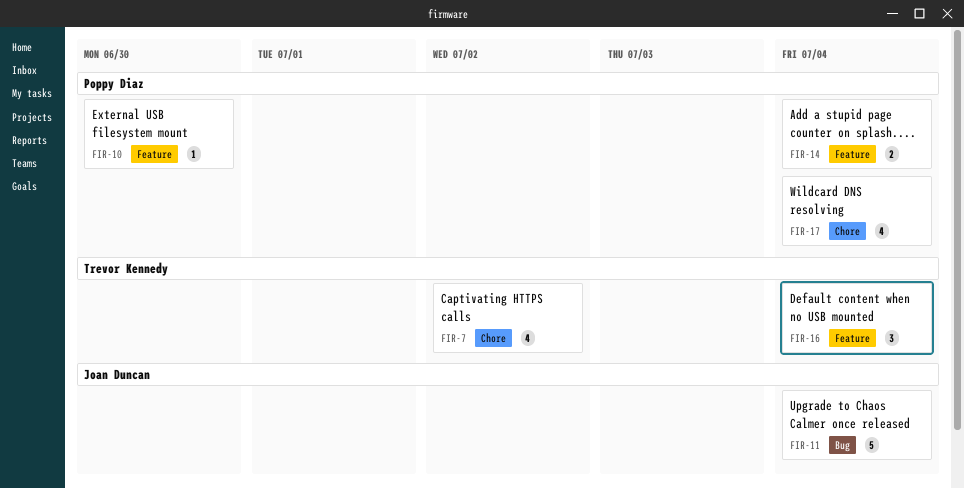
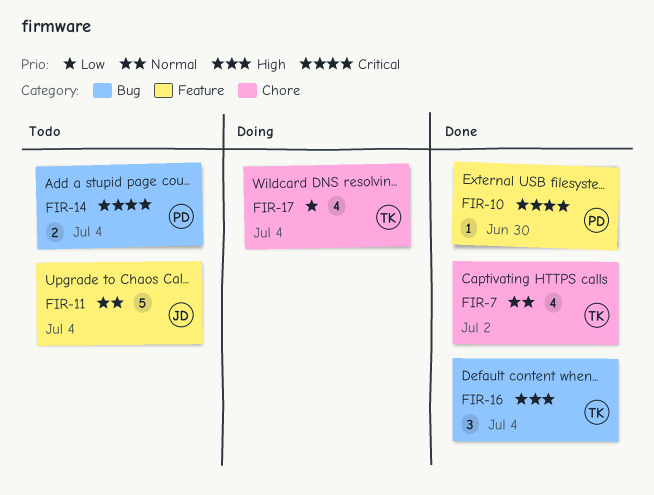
FIR-11, label: Bug -> Feature
FIR-14, label: Feature -> Bug
FIR-16, label: Feature -> Bug
FIR-17, owner: Poppy Diaz -> Trevor Kennedy

